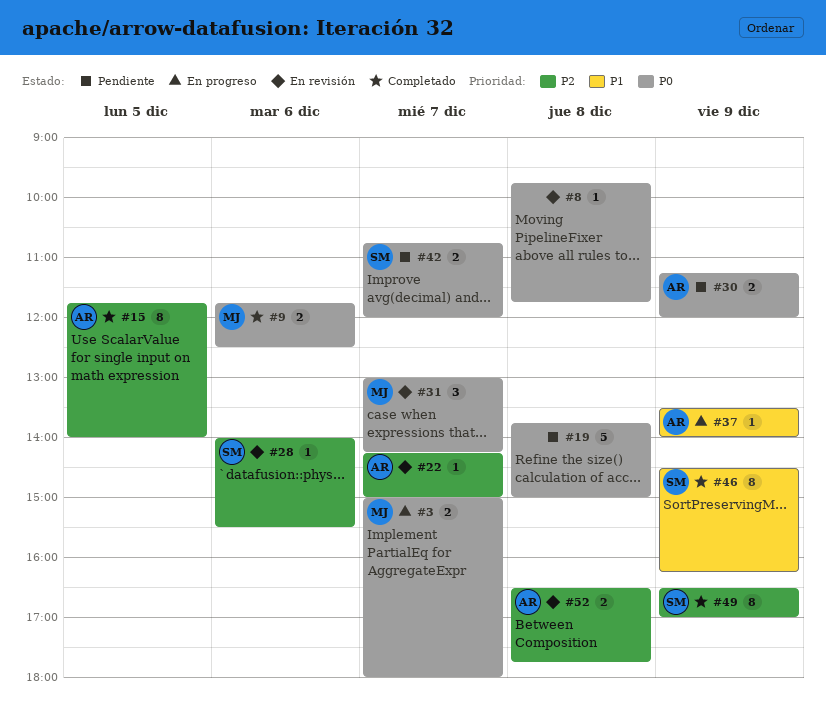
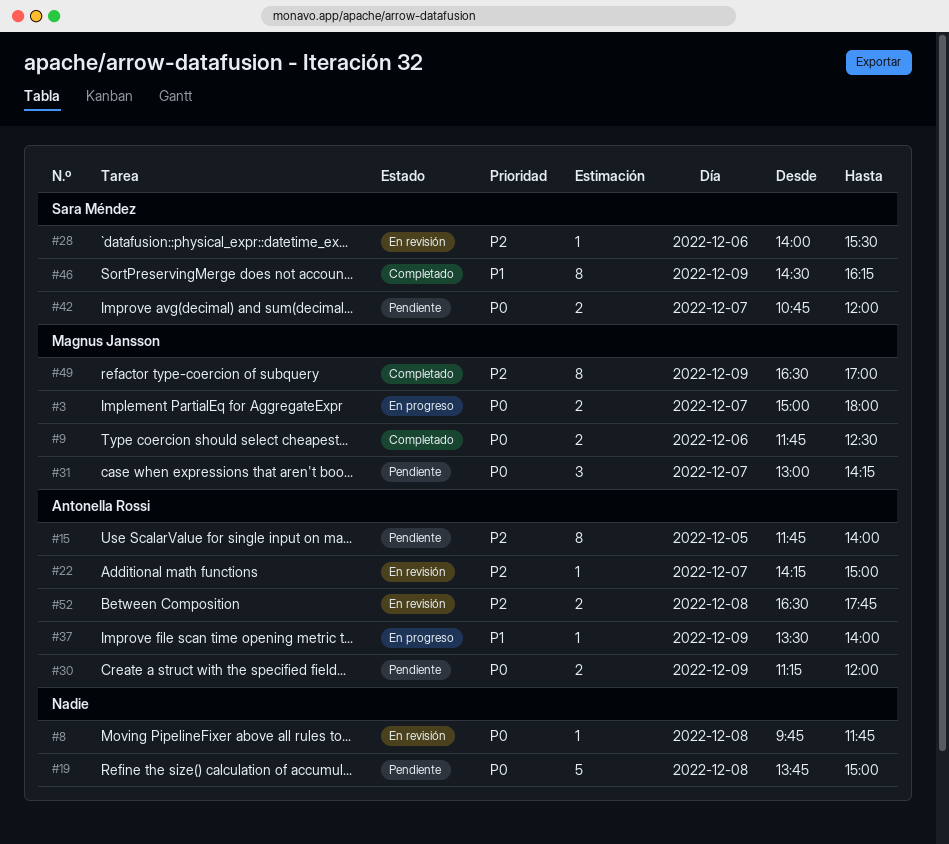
#15, status: Completado -> Pendiente
#31, status: En revisión -> Pendiente
#49, owner: Sara Méndez -> Magnus Jansson

